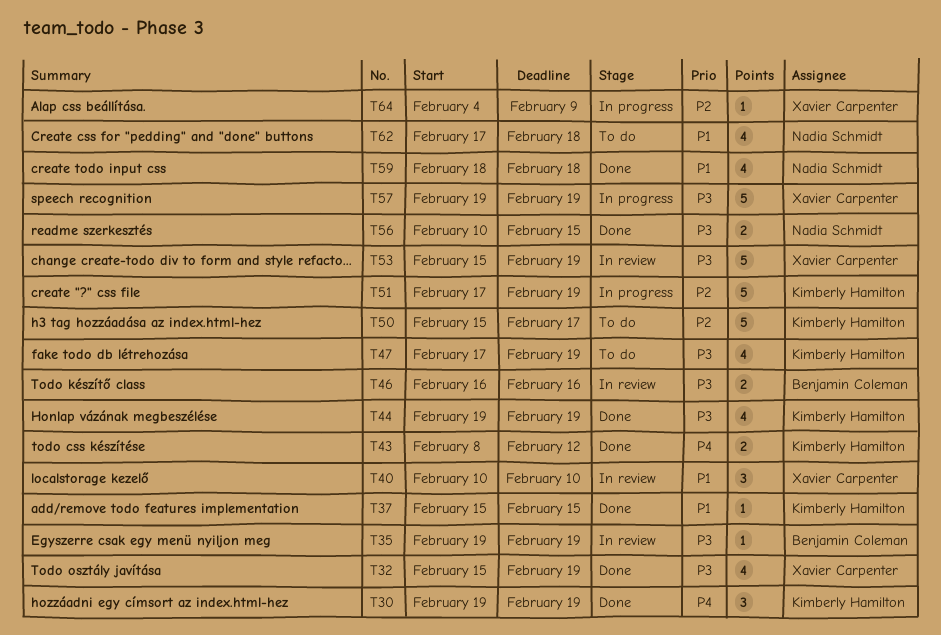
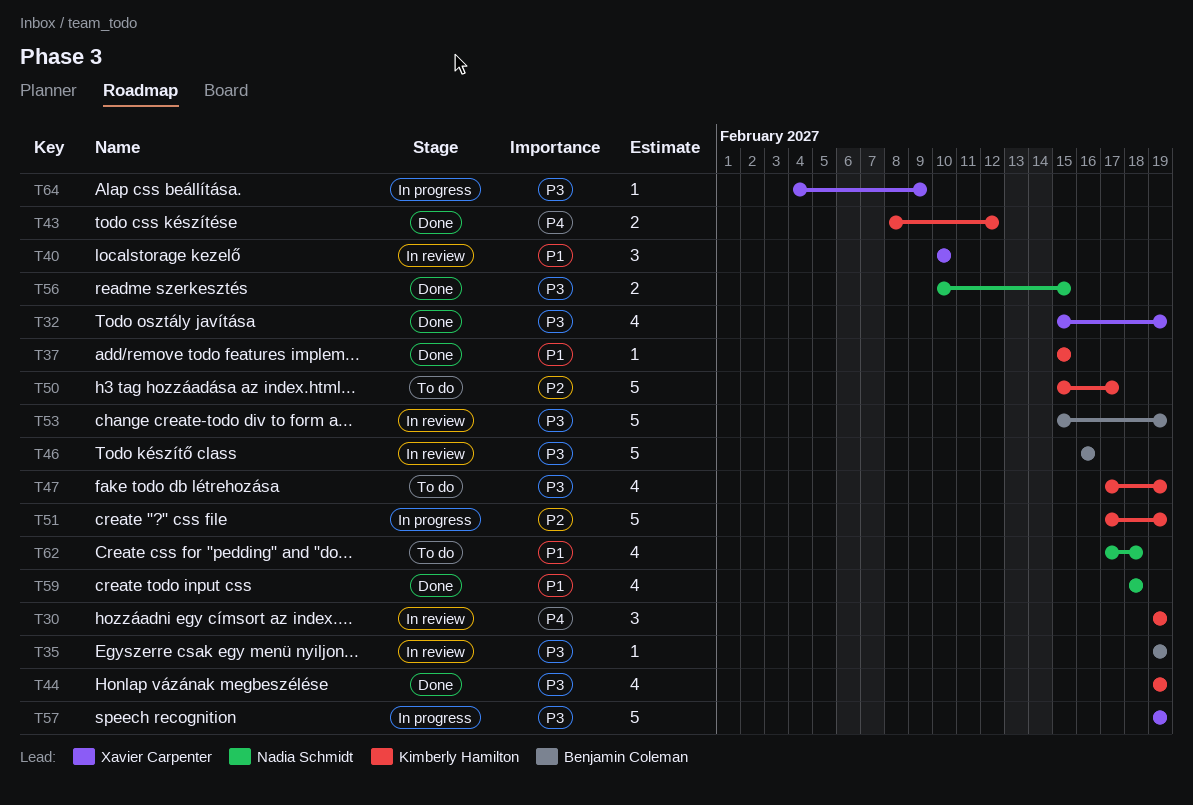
T30, status: Done -> In review
T46, estimate: 2 -> 5
T53, owner: Xavier Carpenter -> Benjamin Coleman
T64, priority: P2 -> P3

